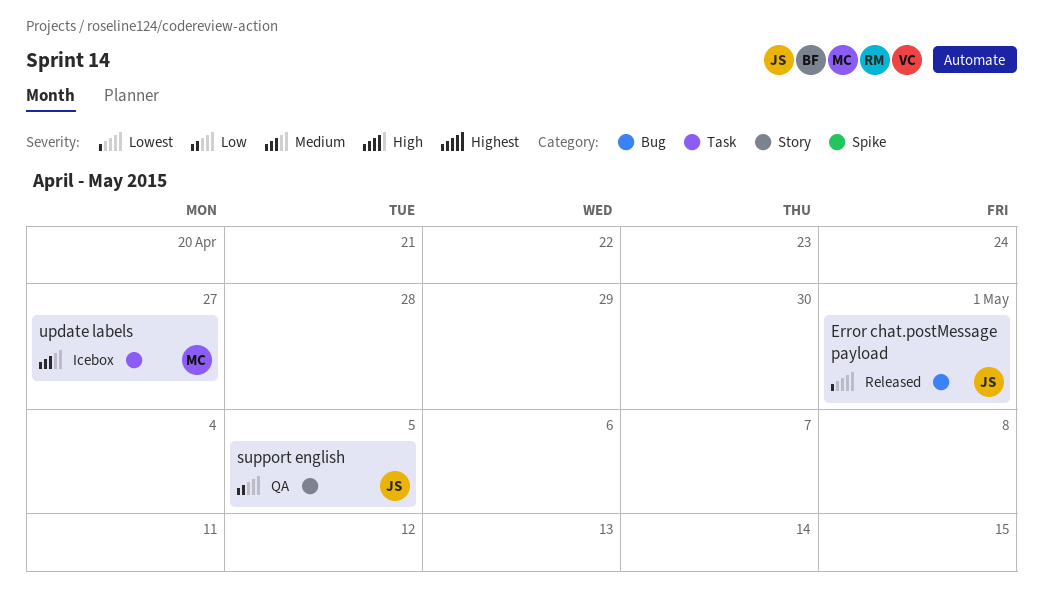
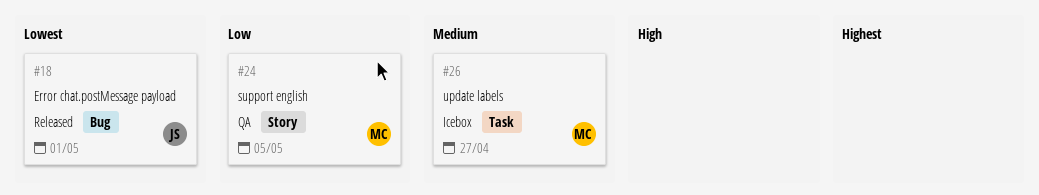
support english, owner: JS -> MC

